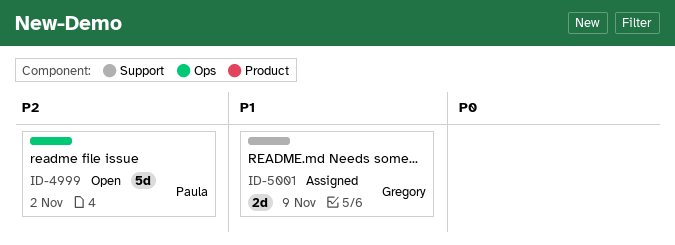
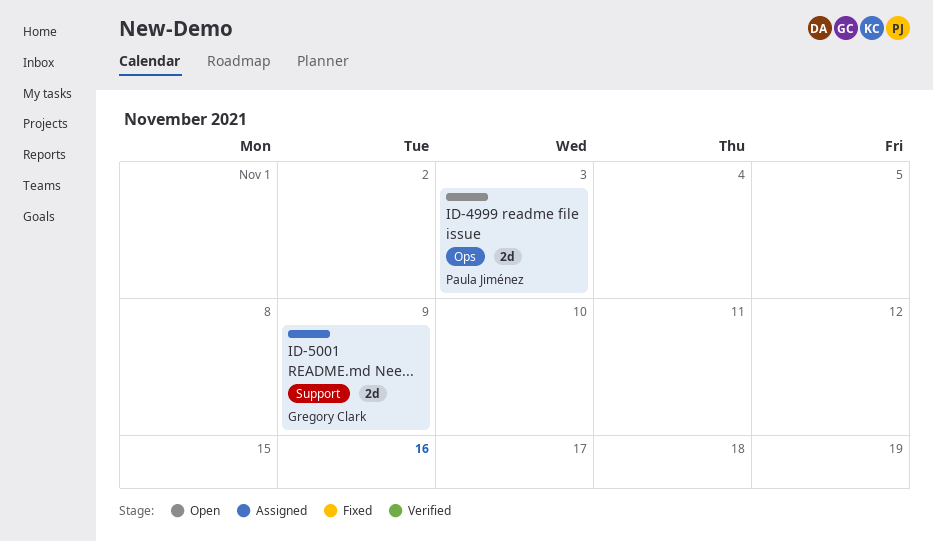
ID-4999, estimate: 5d -> 2d
ID-4999, due: Nov 2 -> Nov 3

